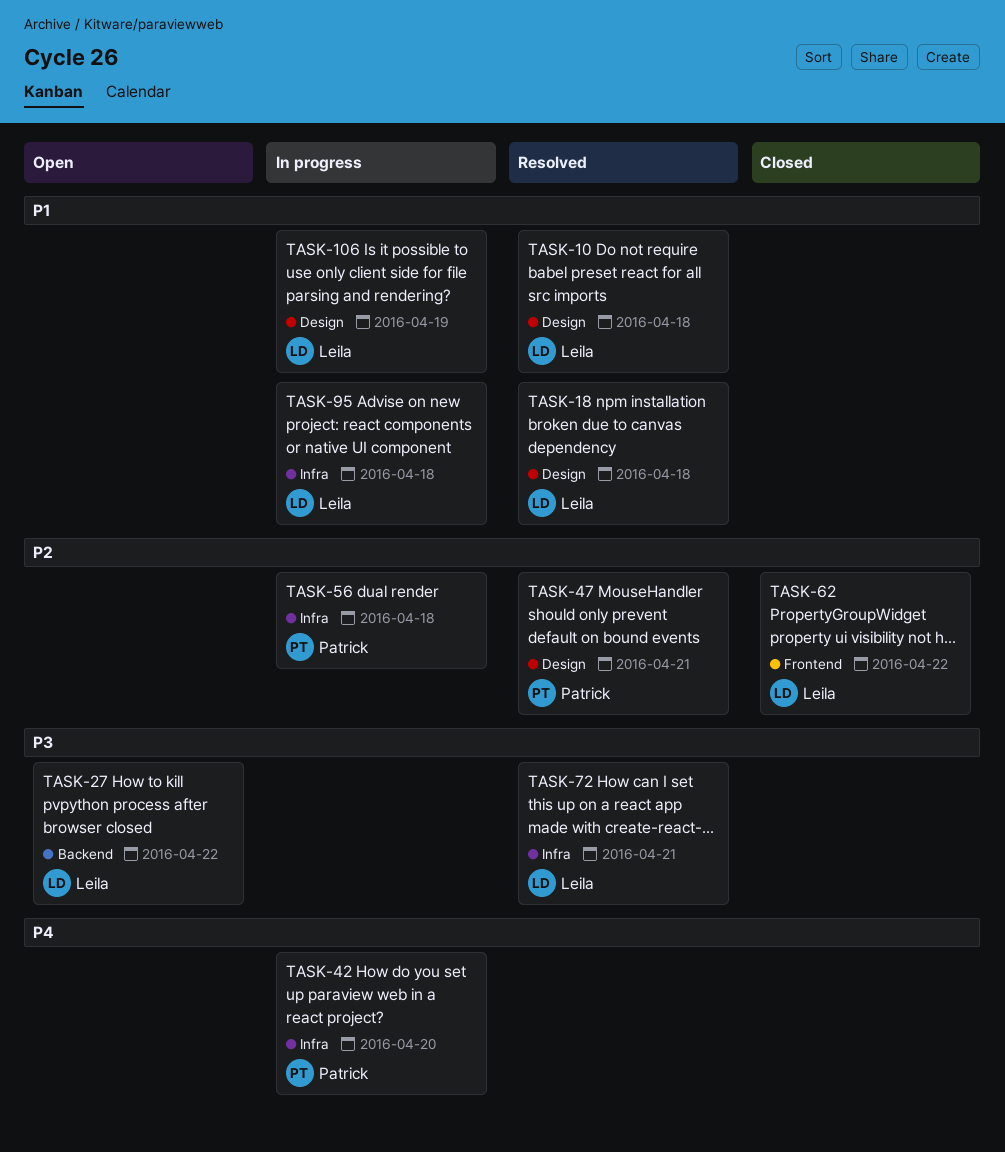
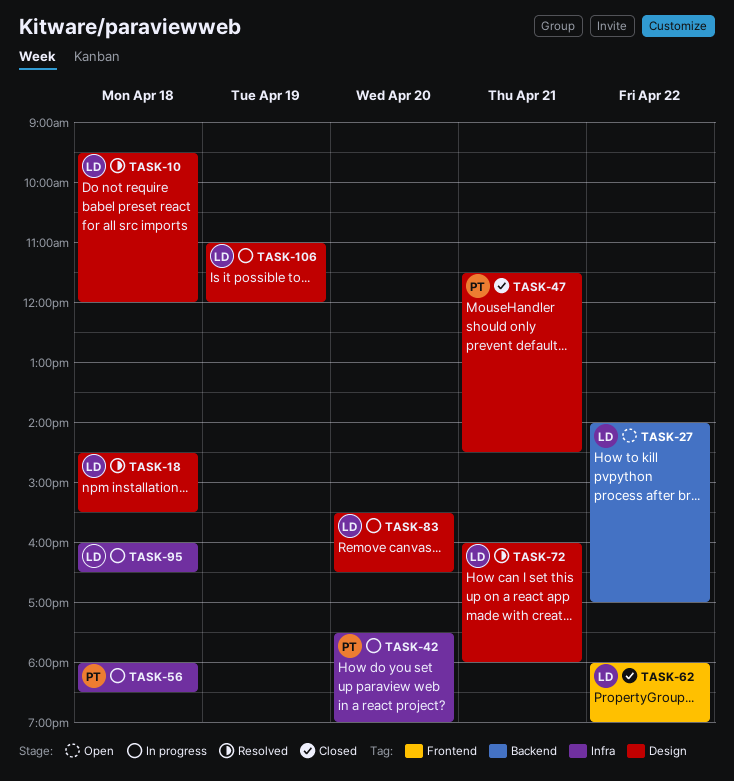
TASK-47, status: Resolved -> Closed
TASK-72, label: Infra -> Design
TASK-83: none -> present

